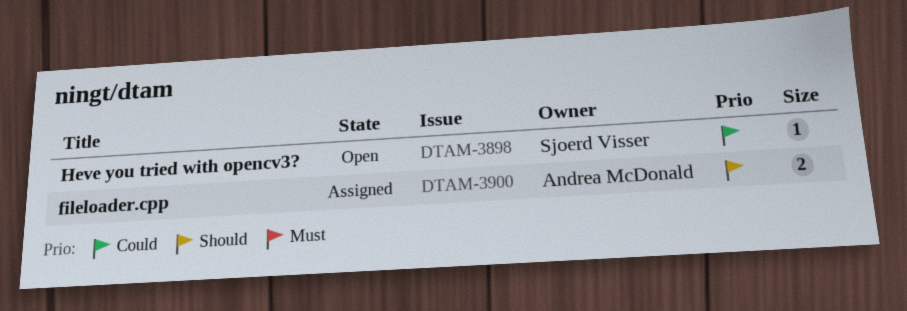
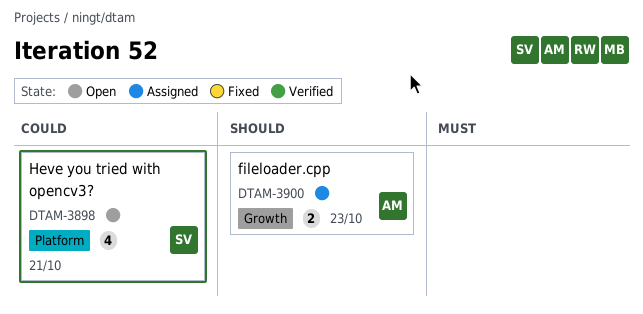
DTAM-3898, estimate: 1 -> 4

